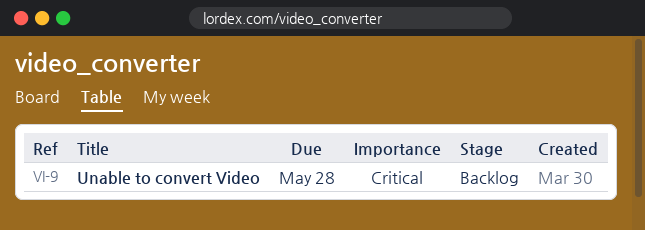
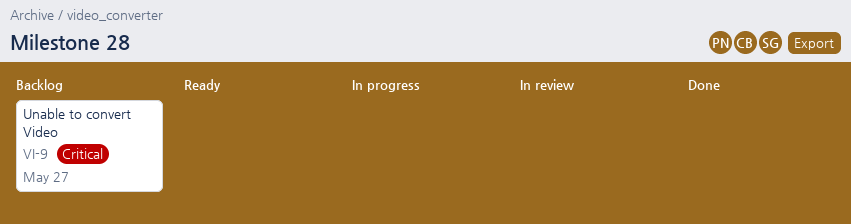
VI-9, due: May 28 -> May 27

